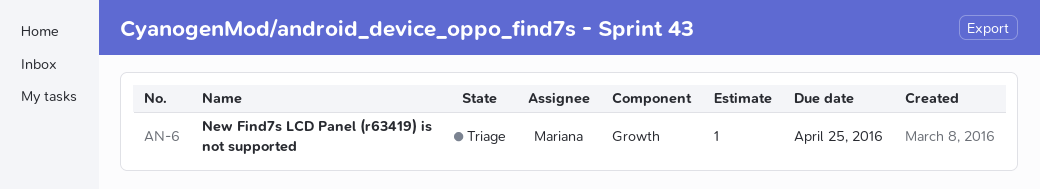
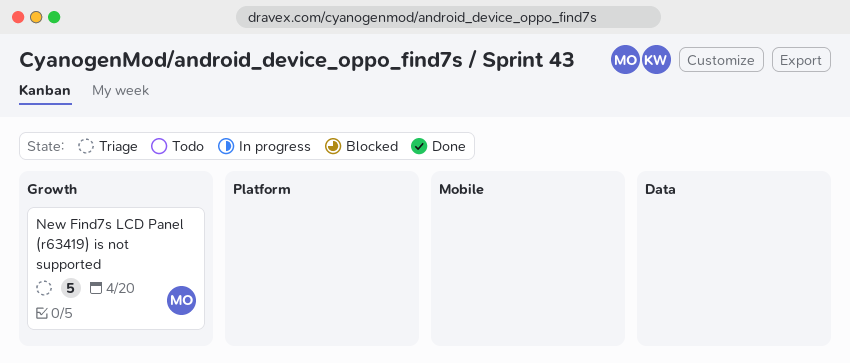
New Find7s LCD Panel (r63419) is not supported, estimate: 1 -> 5
New Find7s LCD Panel (r63419) is not supported, due: Apr 25 -> Apr 20

